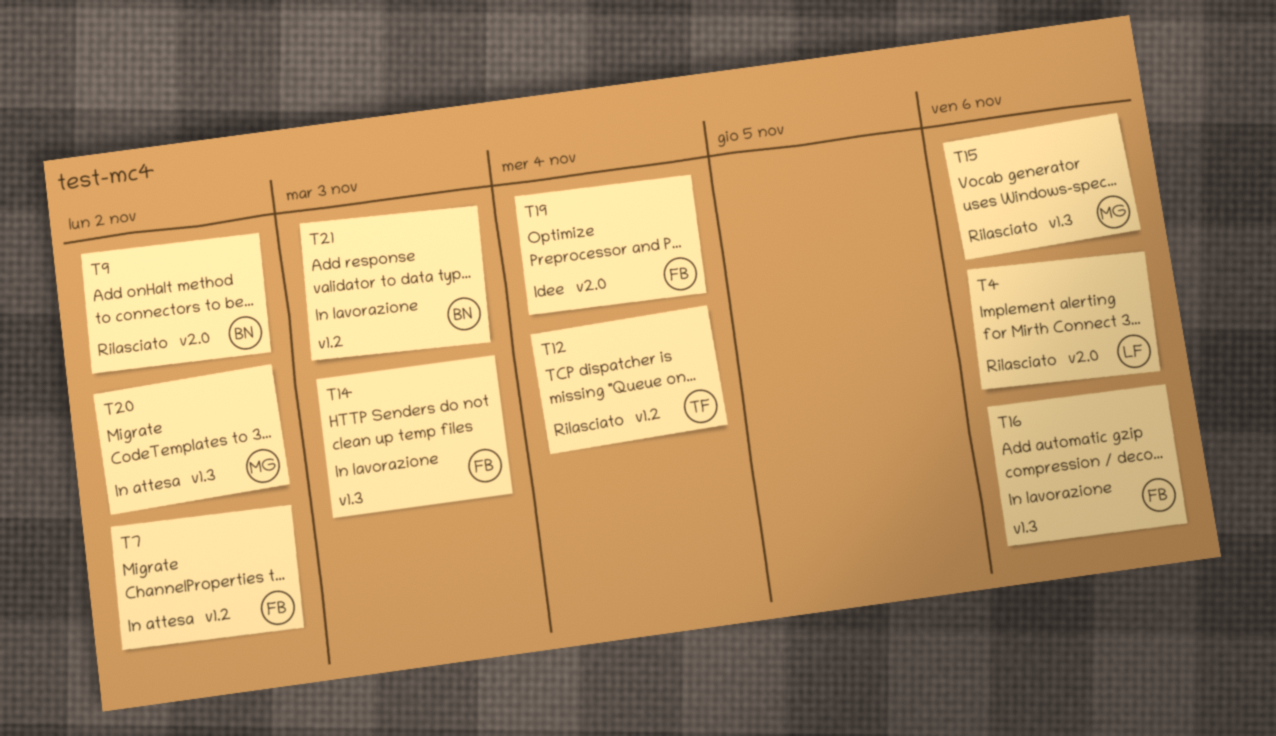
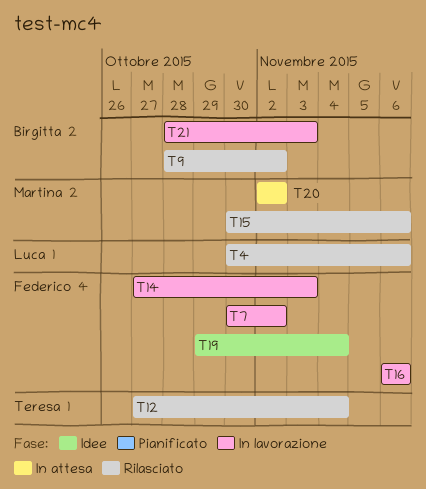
T7, status: In attesa -> In lavorazione

